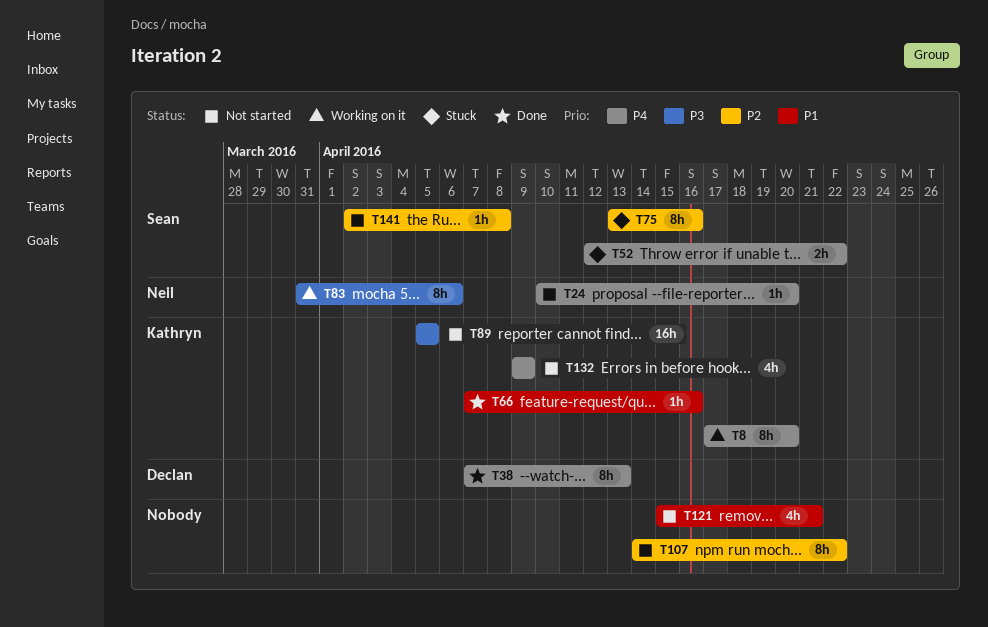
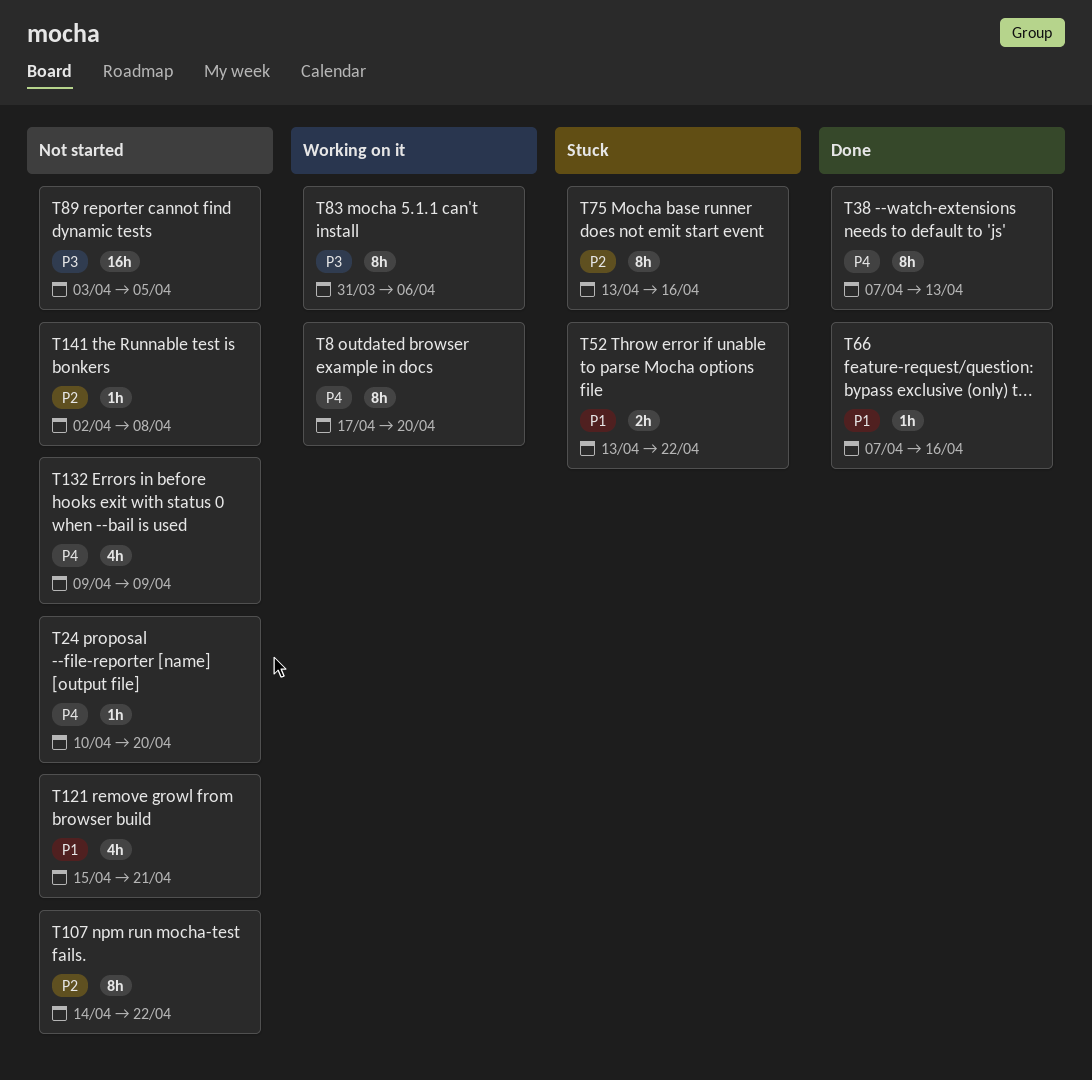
T52, priority: P4 -> P1
T52, start: Apr 12 -> Apr 13
T89, start: Apr 5 -> Apr 3

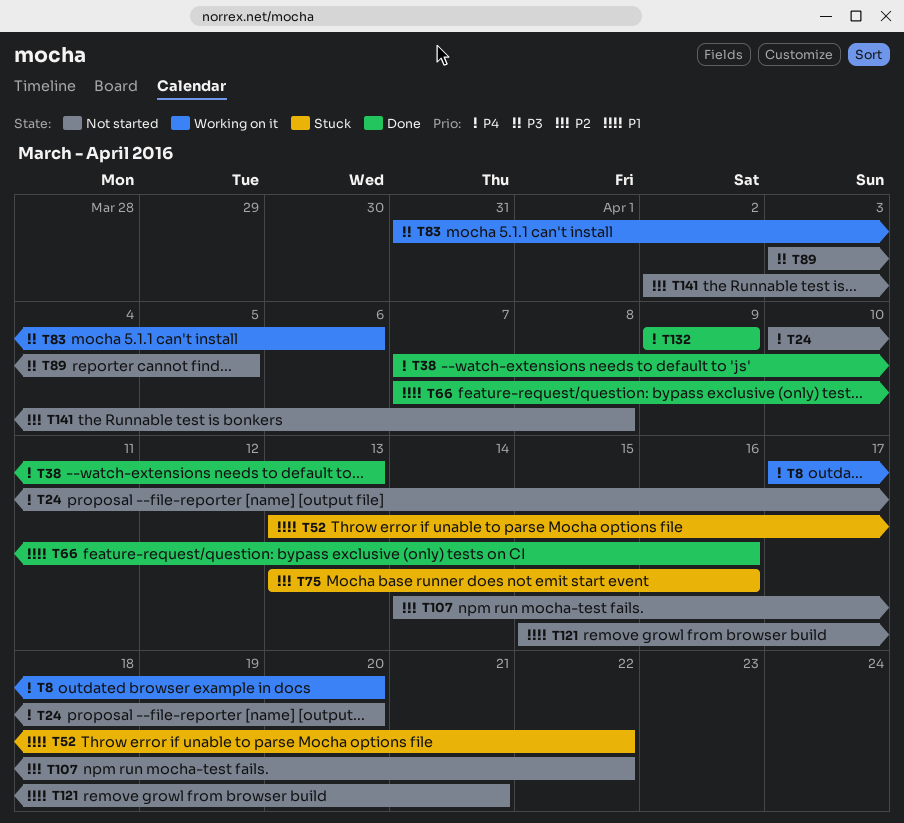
T132, status: Not started -> Done

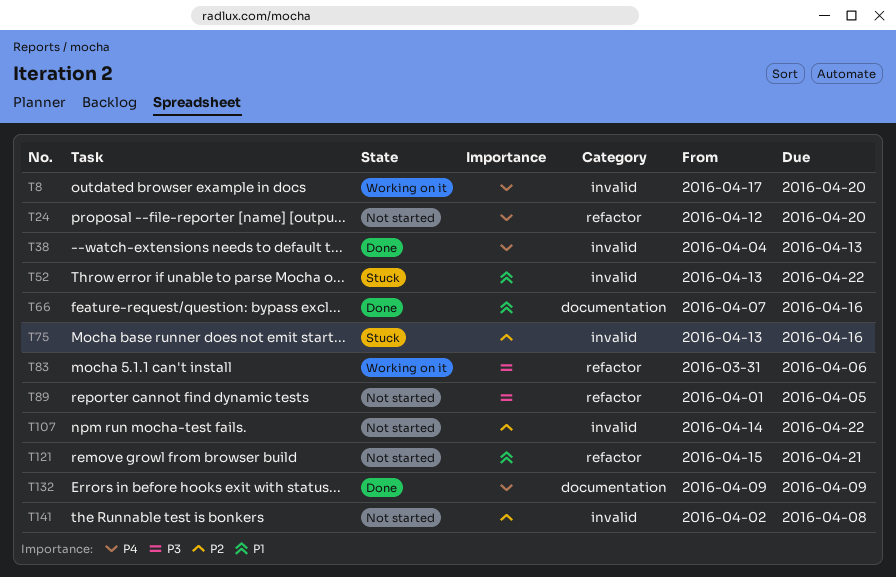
T24, start: Apr 10 -> Apr 12
T38, start: Apr 7 -> Apr 4
T89, start: Apr 3 -> Apr 1

